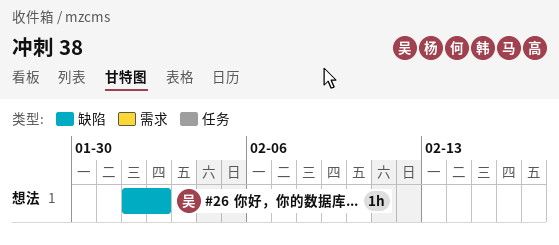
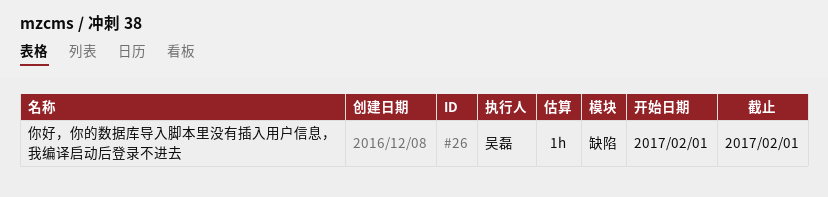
#26, due: Feb 2 -> Feb 1

